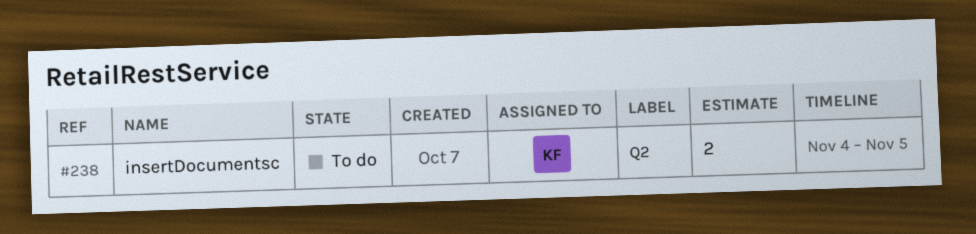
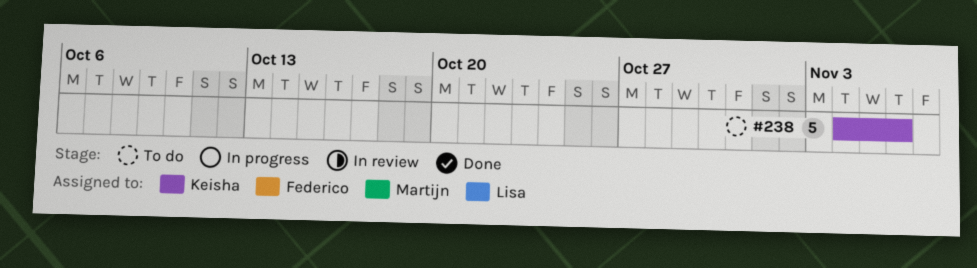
#238, estimate: 2 -> 5
#238, due: Nov 5 -> Nov 6

